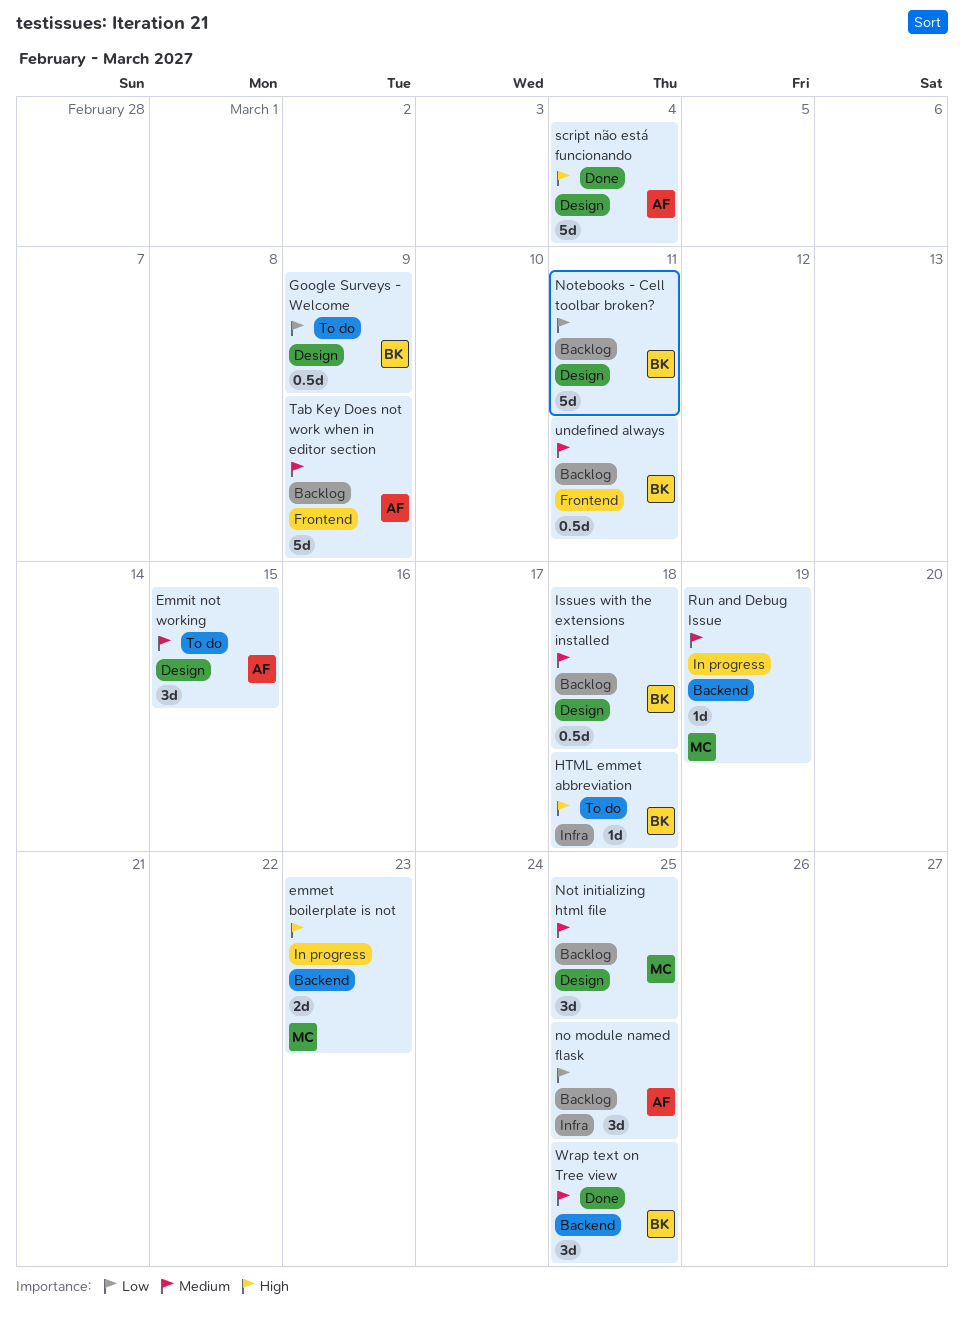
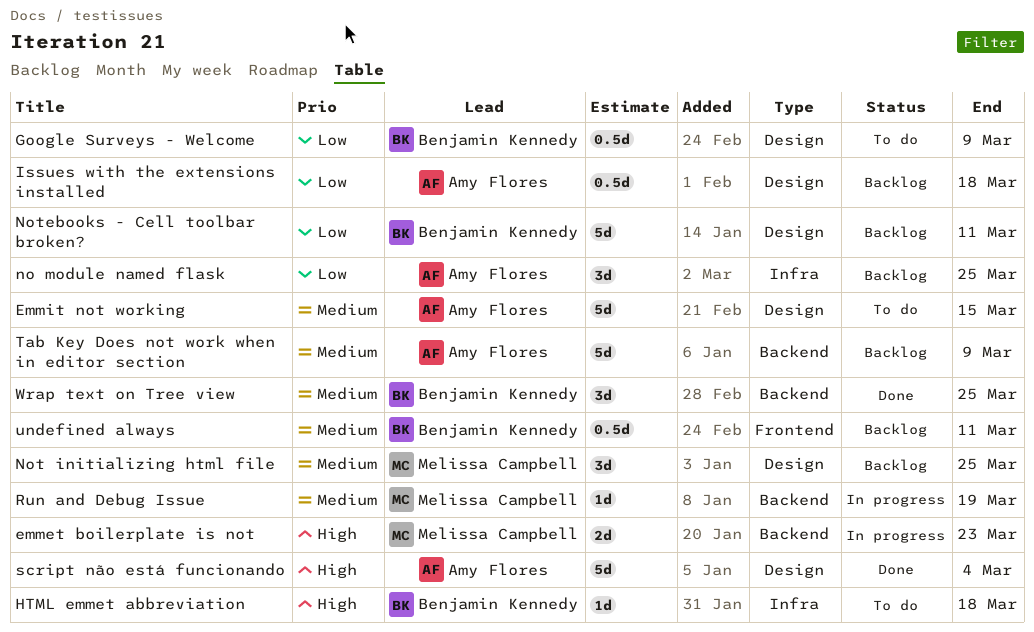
Emmit not working, estimate: 3d -> 5d
Issues with the extensions installed, owner: Benjamin Kennedy -> Amy Flores
Issues with the extensions installed, priority: Medium -> Low
Tab Key Does not work when in editor section, label: Frontend -> Backend

